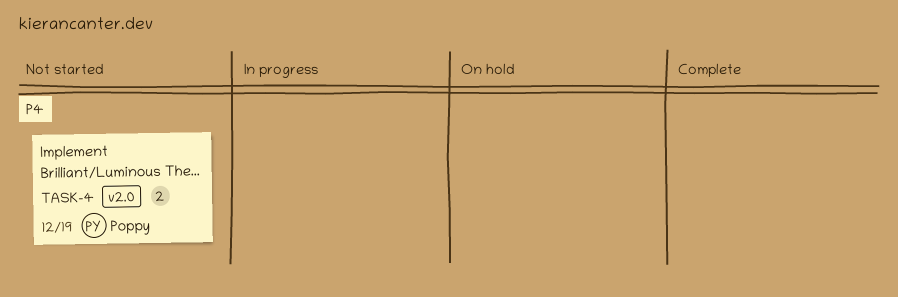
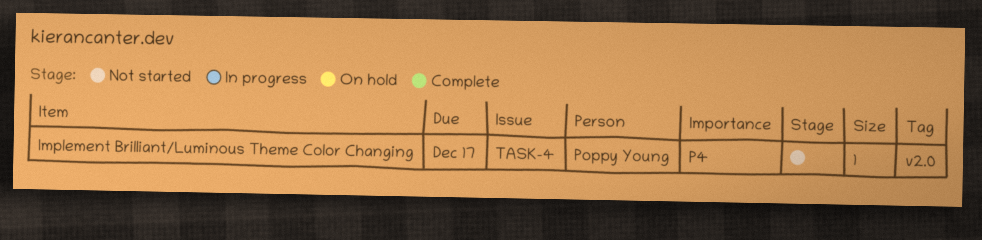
TASK-4, estimate: 2 -> 1
TASK-4, due: Dec 19 -> Dec 17

